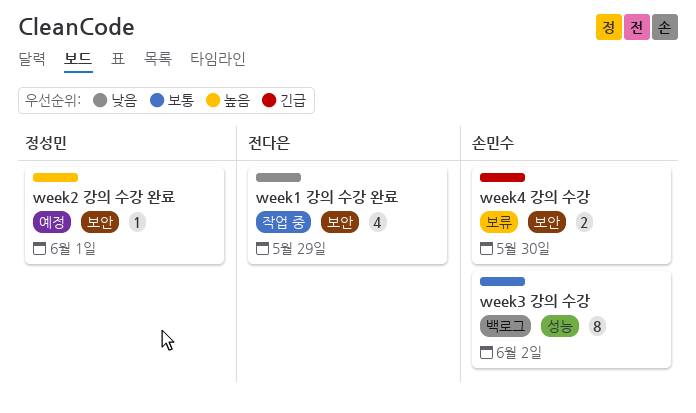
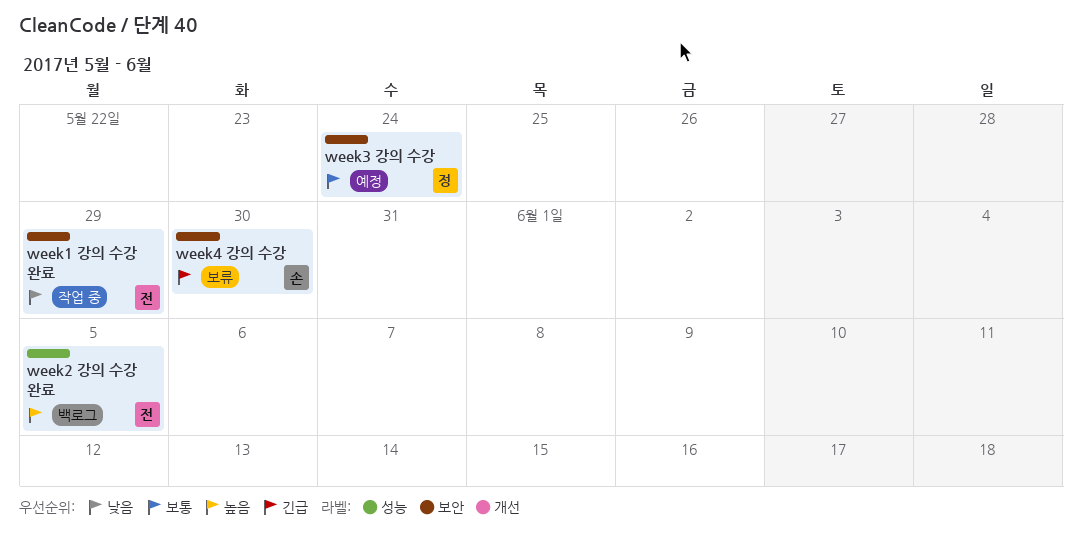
week2 강의 수강 완료, status: 예정 -> 백로그
week2 강의 수강 완료, owner: 정성민 -> 전다은
week2 강의 수강 완료, label: 보안 -> 성능
week2 강의 수강 완료, due: Jun 1 -> Jun 5
week3 강의 수강, status: 백로그 -> 예정
week3 강의 수강, owner: 손민수 -> 정성민
week3 강의 수강, label: 성능 -> 보안
week3 강의 수강, due: Jun 2 -> May 24

